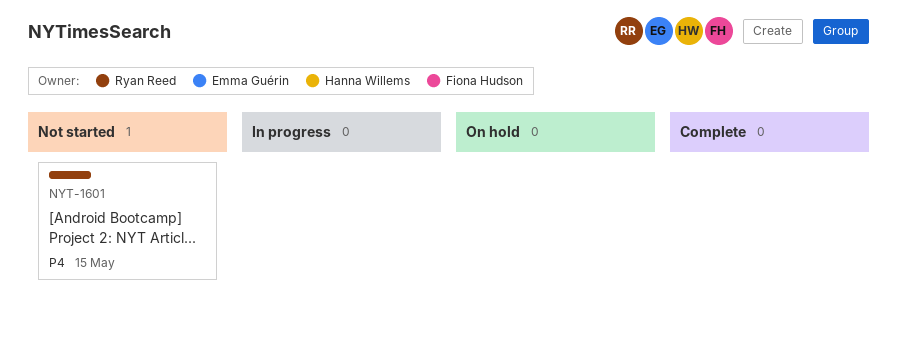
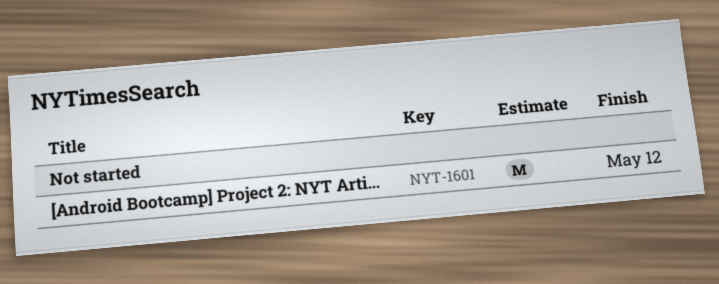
NYT-1601, due: May 15 -> May 12

